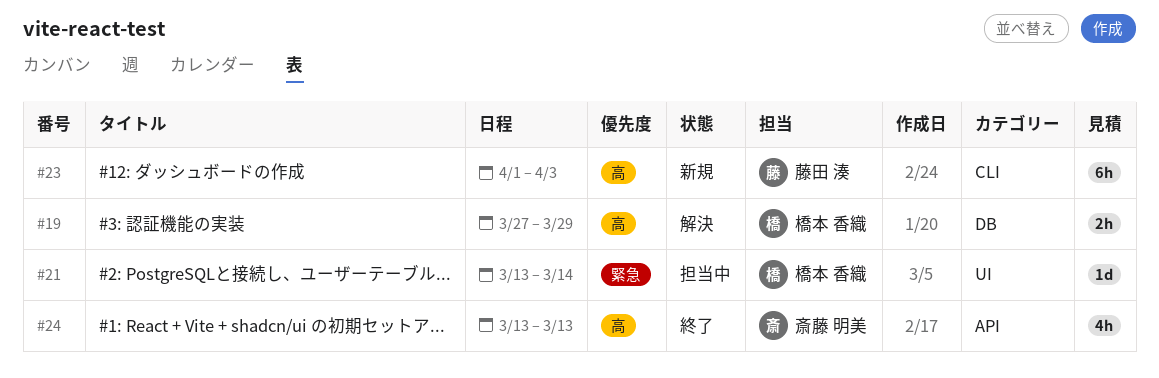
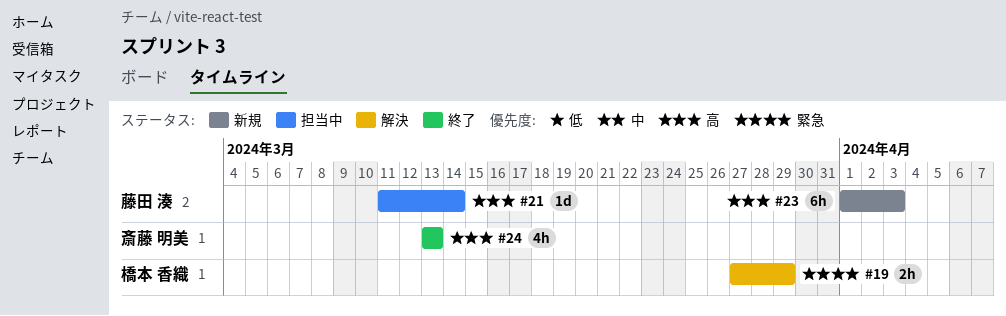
#19, priority: 高 -> 緊急
#21, owner: 橋本 香織 -> 藤田 湊
#21, priority: 緊急 -> 高
#21, start: Mar 13 -> Mar 11

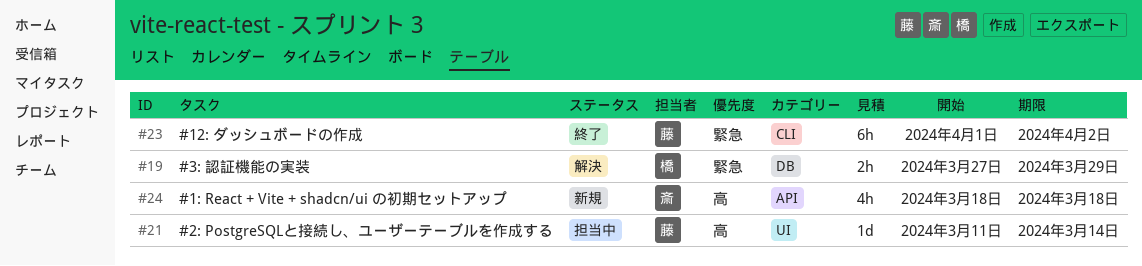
#23, status: 新規 -> 終了
#23, priority: 高 -> 緊急
#23, due: Apr 3 -> Apr 2
#24, status: 終了 -> 新規
#24, start: Mar 13 -> Mar 18
#24, due: Mar 13 -> Mar 18

